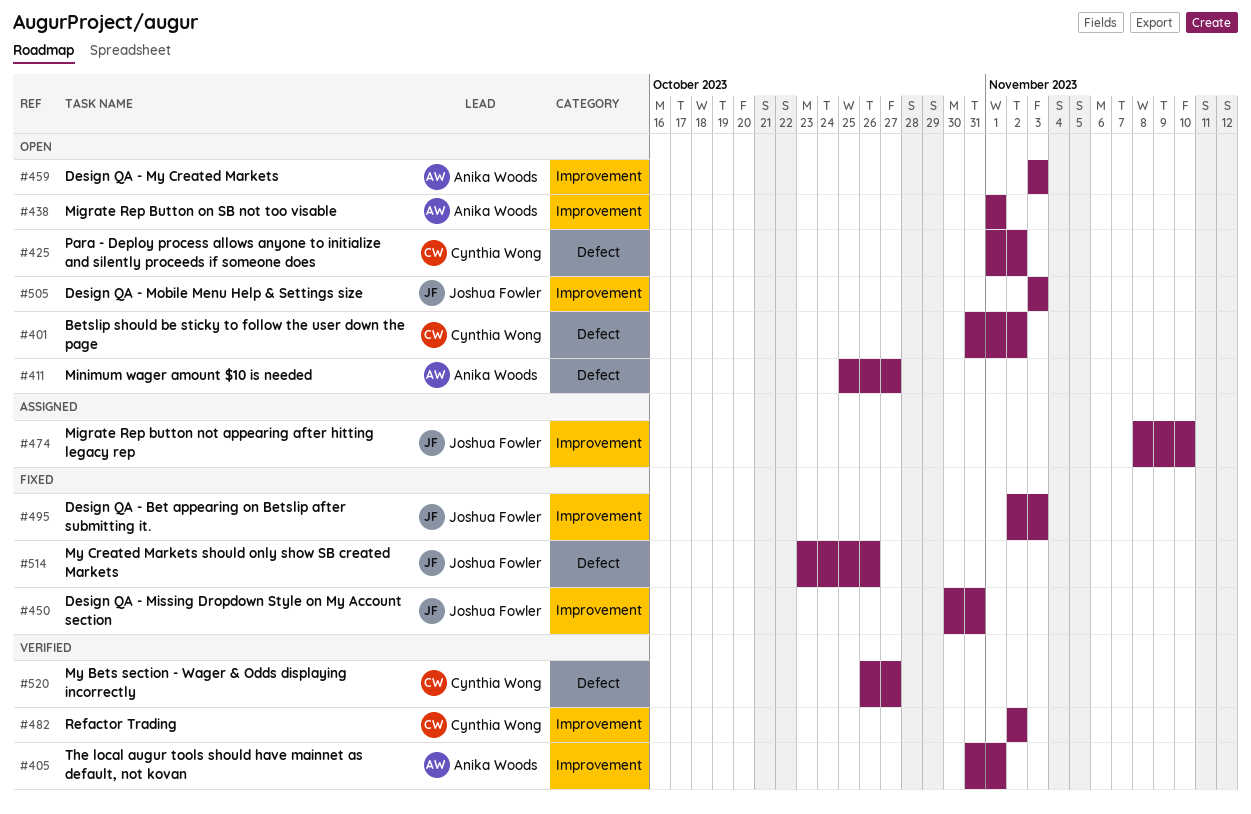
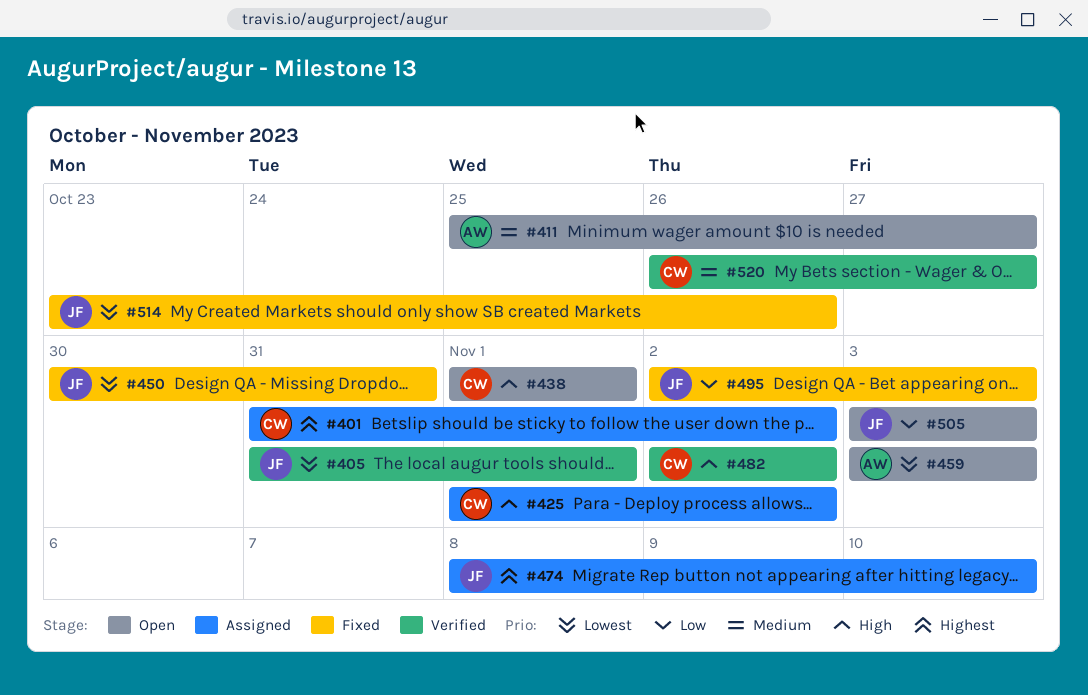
#401, status: Open -> Assigned
#405, owner: Anika Woods -> Joshua Fowler
#425, status: Open -> Assigned
#438, owner: Anika Woods -> Cynthia Wong

